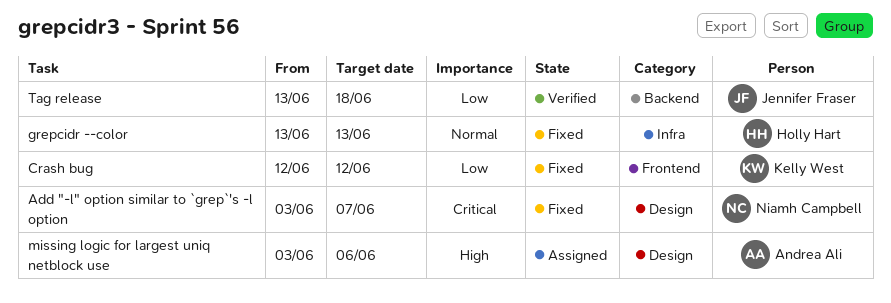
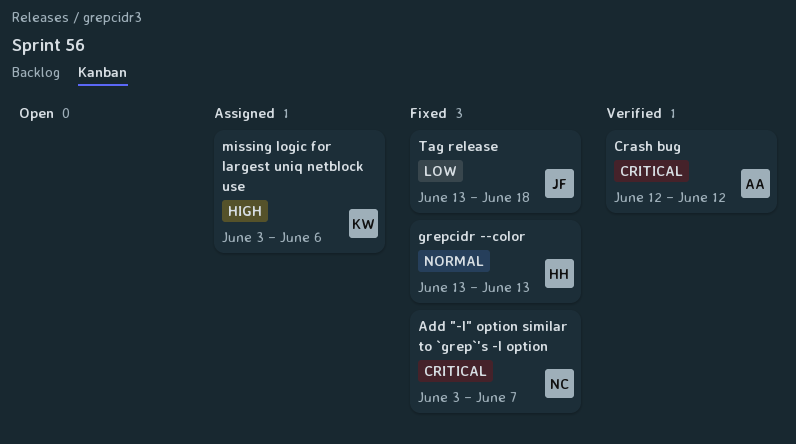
Crash bug, status: Fixed -> Verified
Crash bug, owner: Kelly West -> Andrea Ali
Crash bug, priority: Low -> Critical
missing logic for largest uniq netblock use, owner: Andrea Ali -> Kelly West
Tag release, status: Verified -> Fixed

